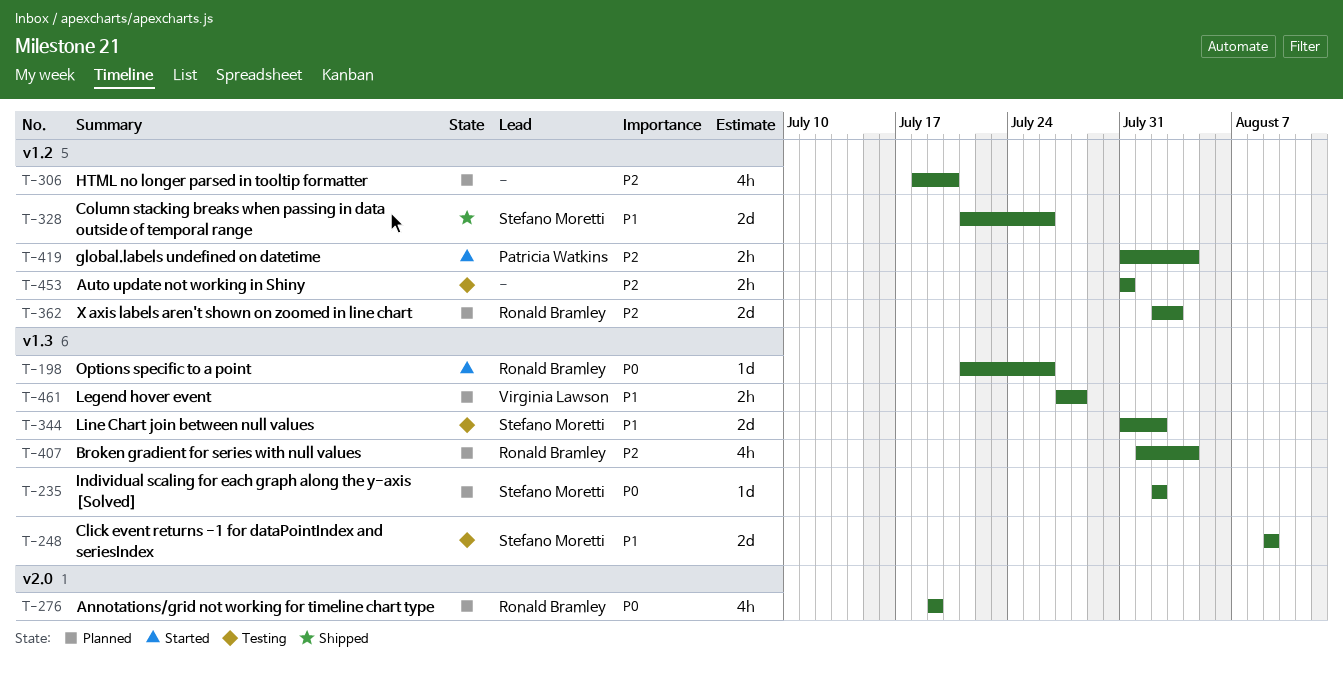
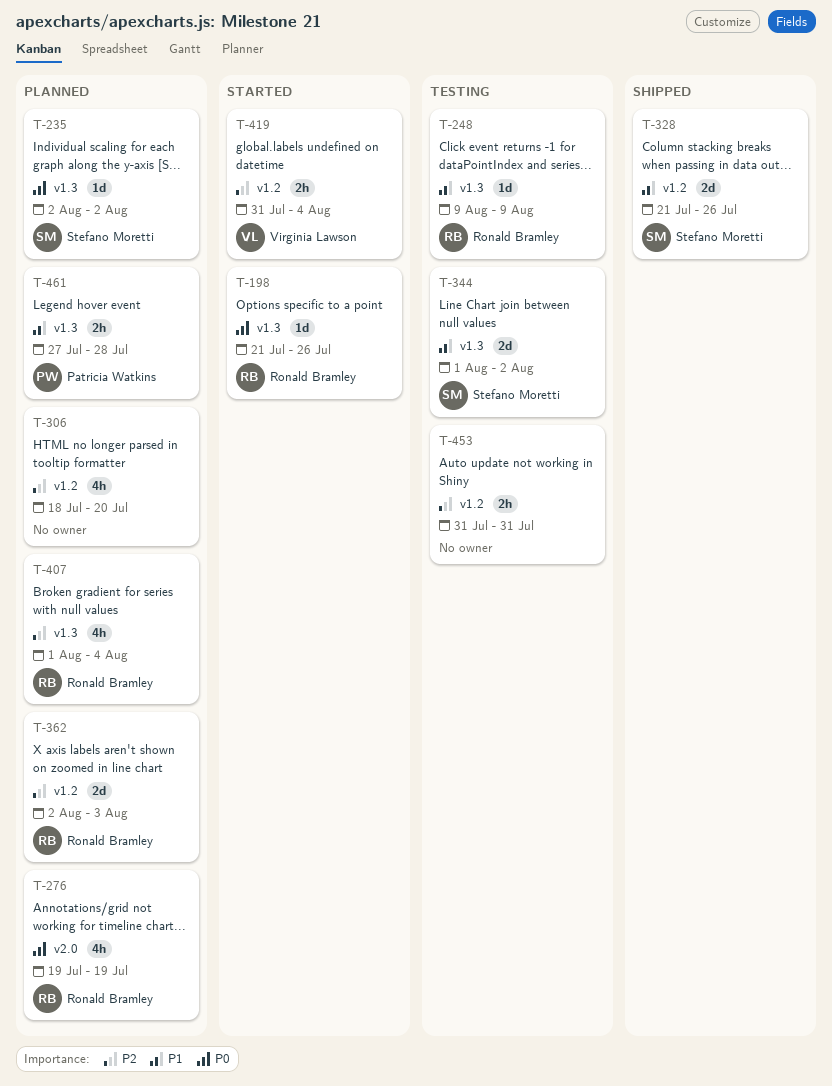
T-248, owner: Stefano Moretti -> Ronald Bramley
T-248, estimate: 2d -> 1d
T-344, start: Jul 31 -> Aug 1
T-419, owner: Patricia Watkins -> Virginia Lawson
T-461, owner: Virginia Lawson -> Patricia Watkins

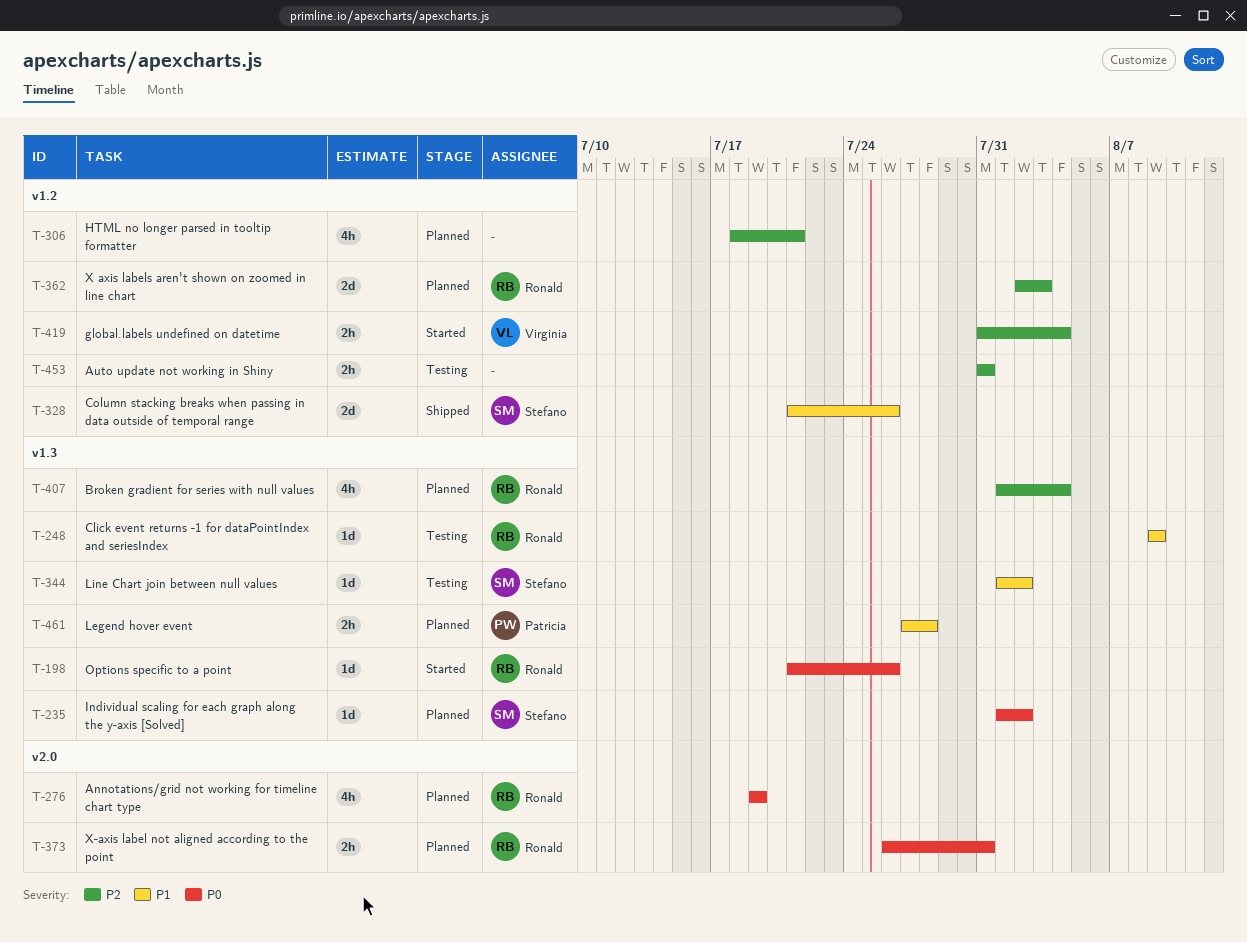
T-235, start: Aug 2 -> Aug 1
T-306, due: Jul 20 -> Jul 21
T-344, estimate: 2d -> 1d
T-373: none -> present

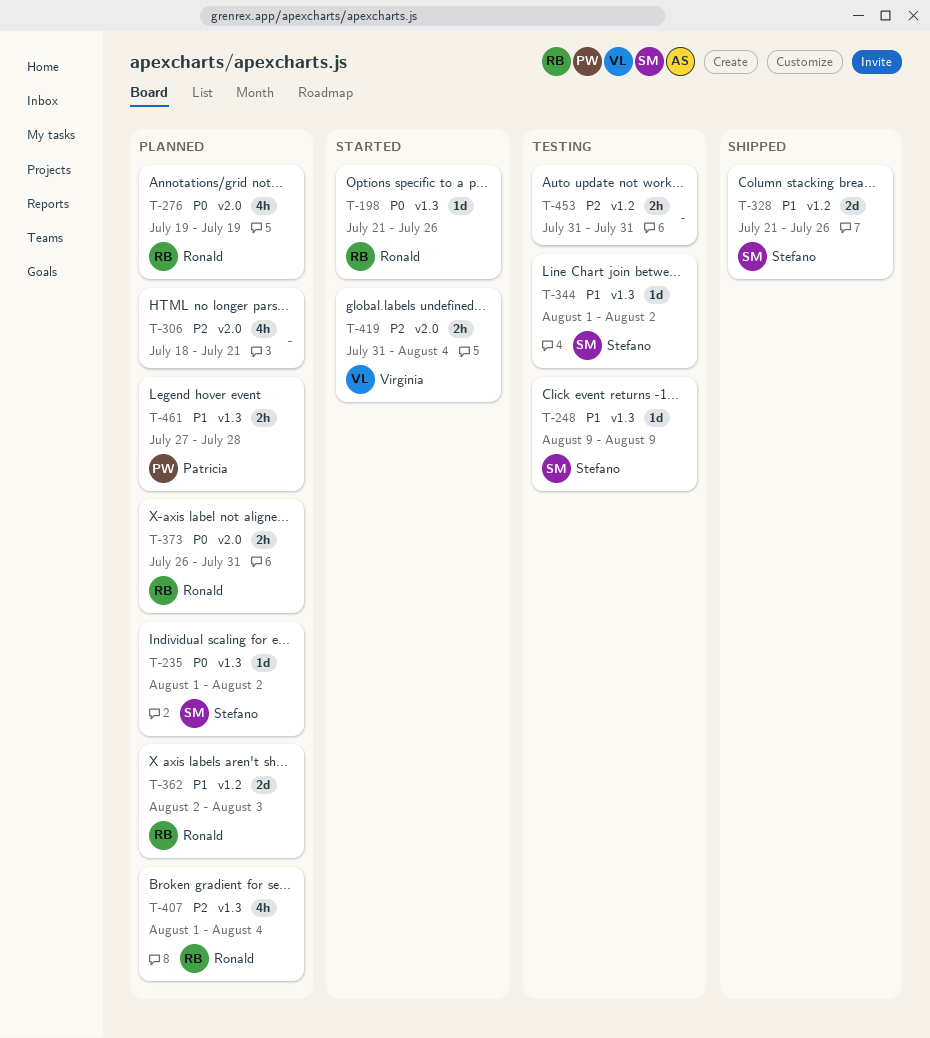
T-248, owner: Ronald -> Stefano
T-306, label: v1.2 -> v2.0
T-362, priority: P2 -> P1
T-419, label: v1.2 -> v2.0

